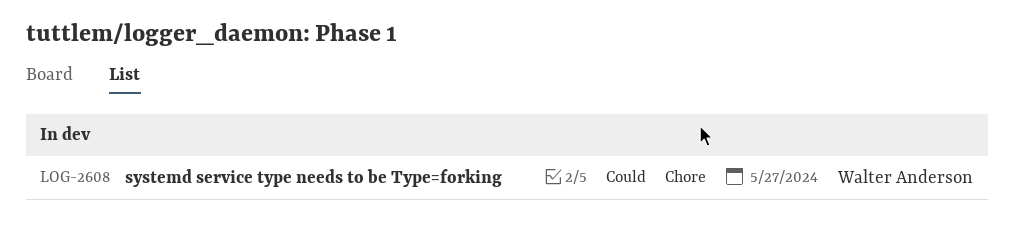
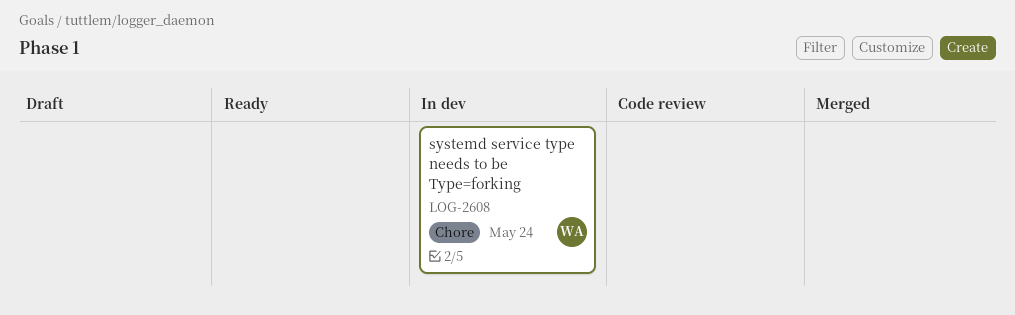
LOG-2608, due: May 27 -> May 24

